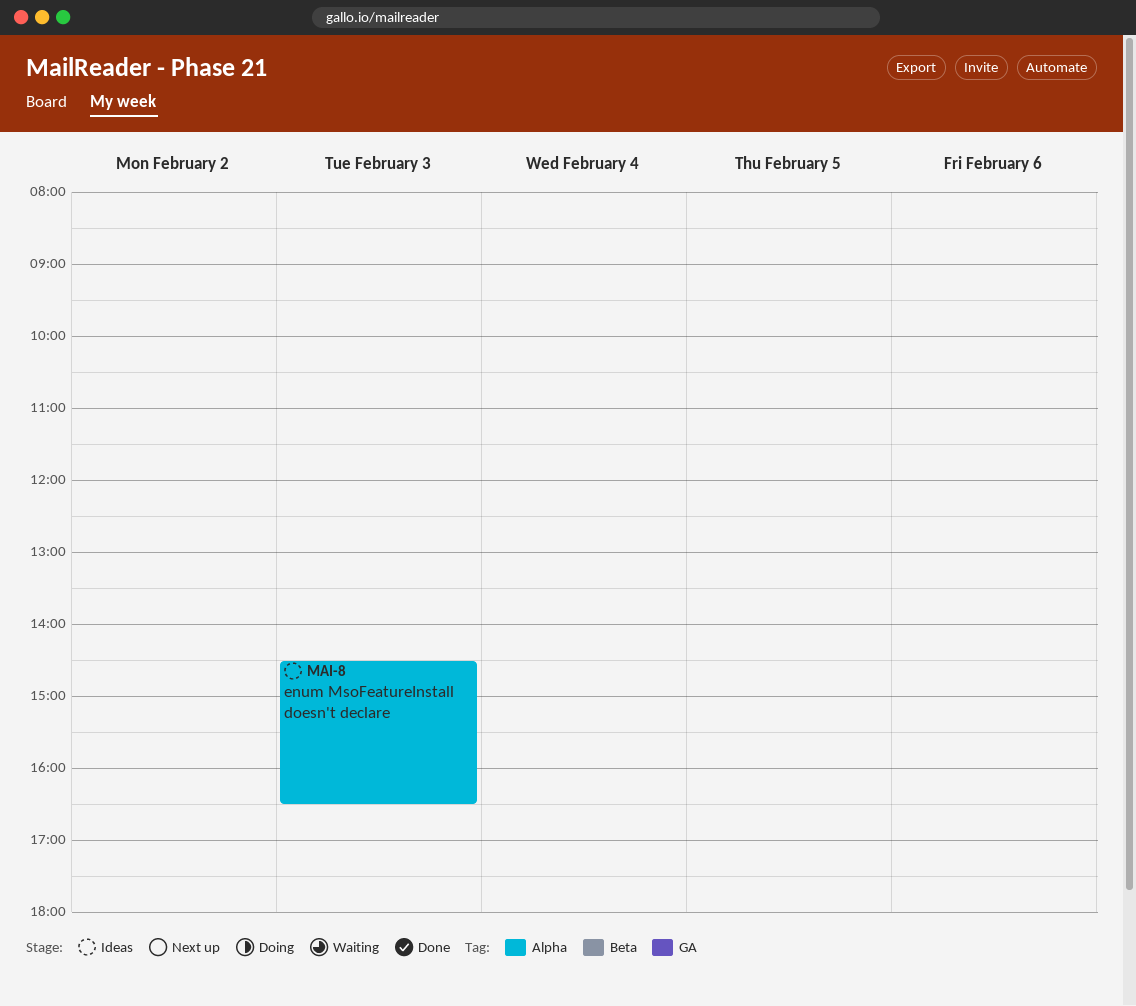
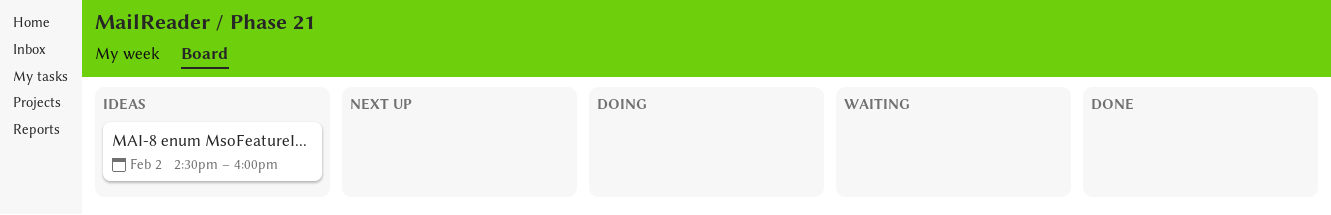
MAI-8, day: Feb 3 -> Feb 2
MAI-8, ends: 16:30 -> 16:00

